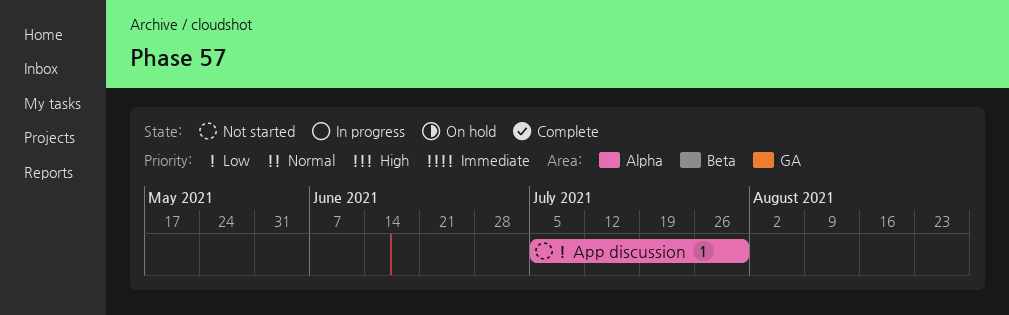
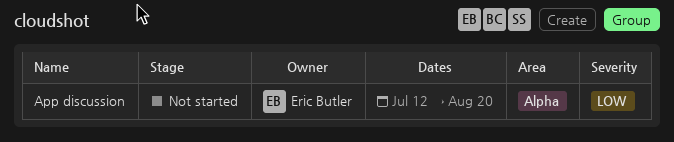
App discussion, start: Jul 5 -> Jul 12
App discussion, due: Jul 30 -> Aug 20

